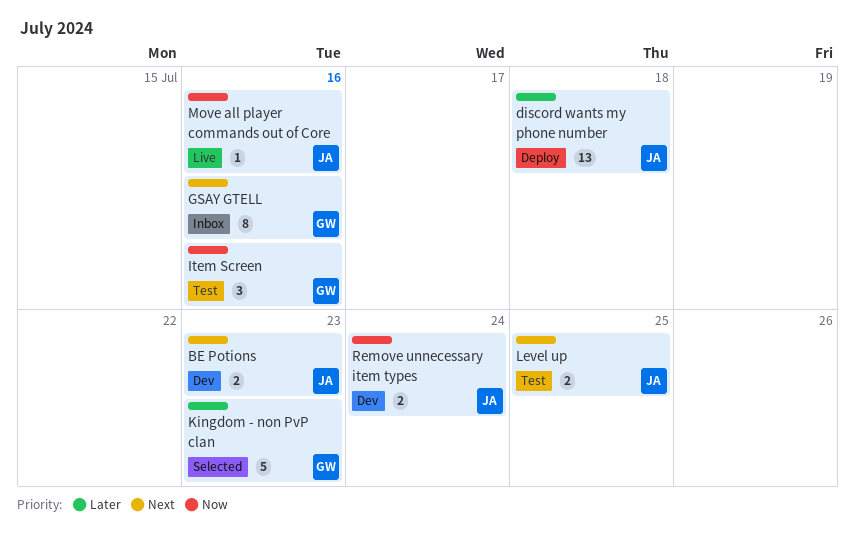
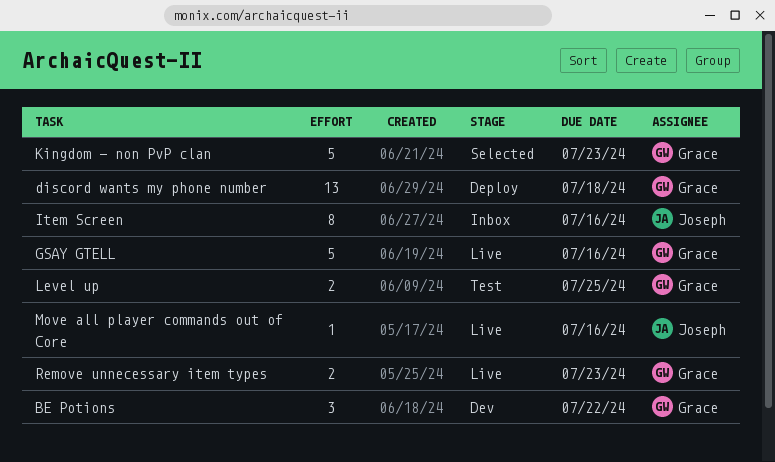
BE Potions, owner: Joseph -> Grace
BE Potions, estimate: 2 -> 3
BE Potions, due: Jul 23 -> Jul 22
discord wants my phone number, owner: Joseph -> Grace
GSAY GTELL, status: Inbox -> Live
GSAY GTELL, estimate: 8 -> 5
Item Screen, status: Test -> Inbox
Item Screen, owner: Grace -> Joseph
Item Screen, estimate: 3 -> 8
Level up, owner: Joseph -> Grace
Remove unnecessary item types, status: Dev -> Live
Remove unnecessary item types, owner: Joseph -> Grace
Remove unnecessary item types, due: Jul 24 -> Jul 23

